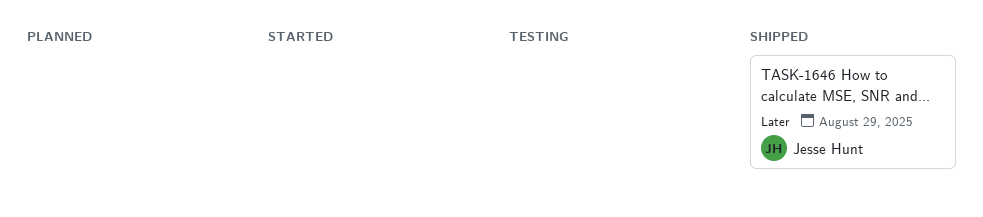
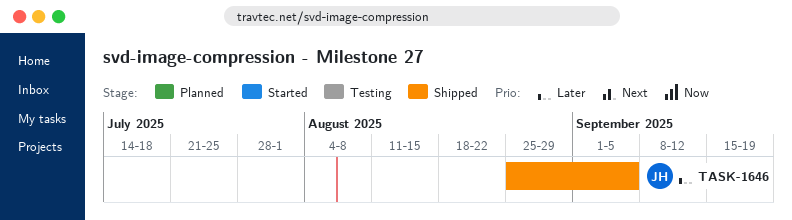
TASK-1646, due: Aug 29 -> Sep 5

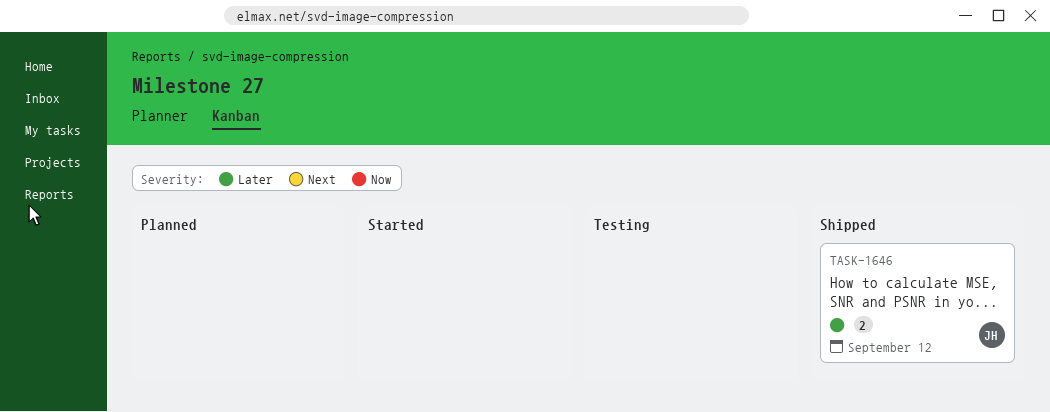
TASK-1646, due: Sep 5 -> Sep 12

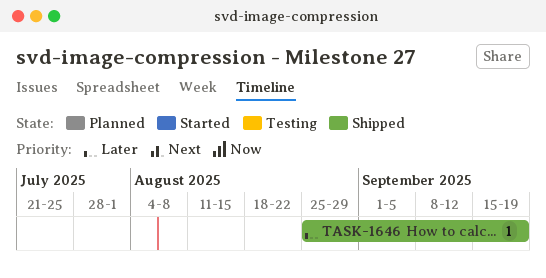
TASK-1646, estimate: 2 -> 1
TASK-1646, due: Sep 12 -> Sep 19

